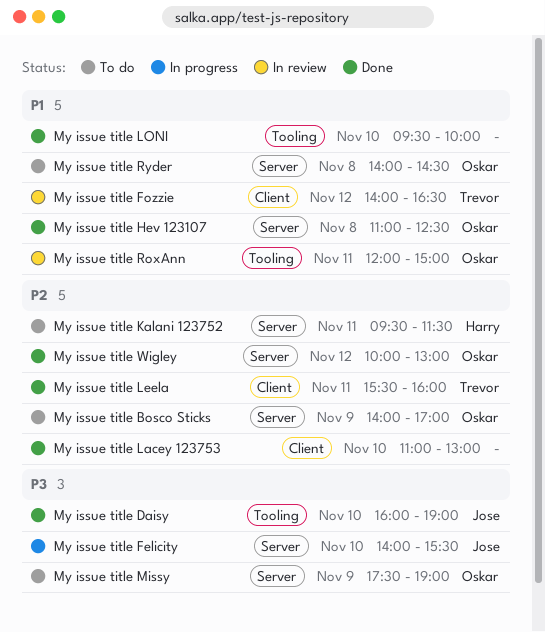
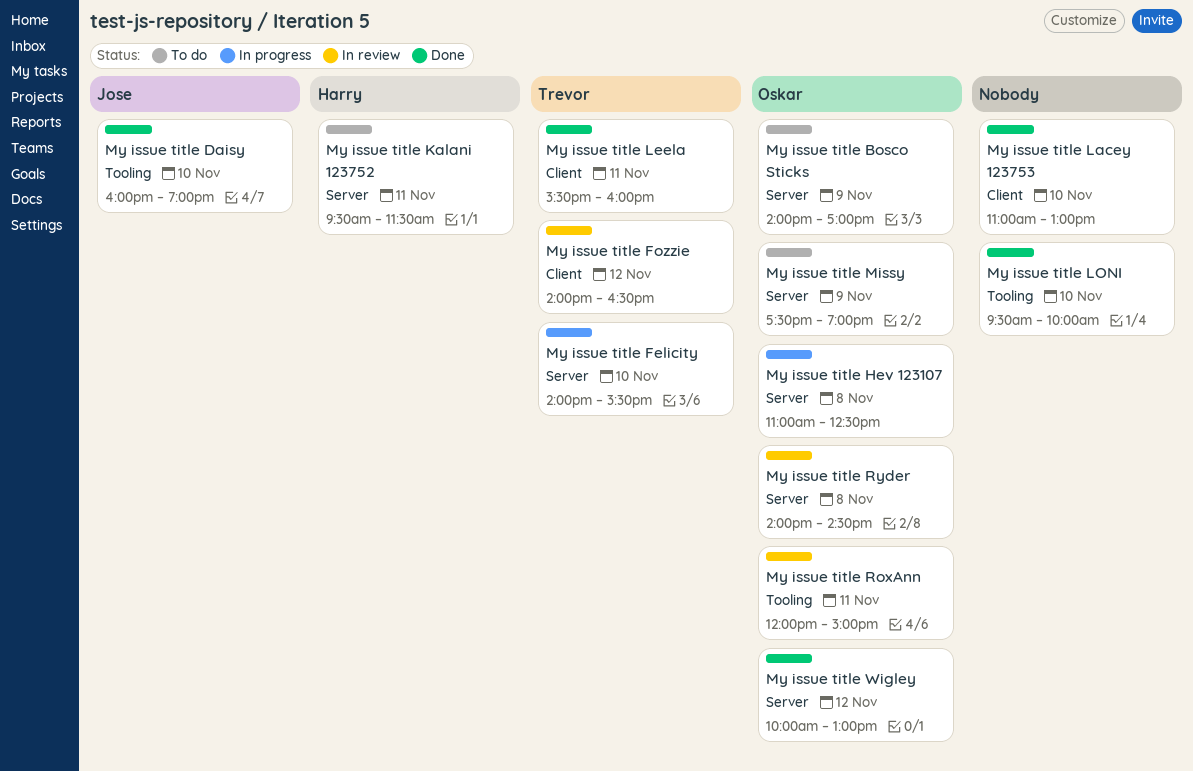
My issue title Felicity, owner: Jose -> Trevor
My issue title Hev 123107, status: Done -> In progress
My issue title Ryder, status: To do -> In review

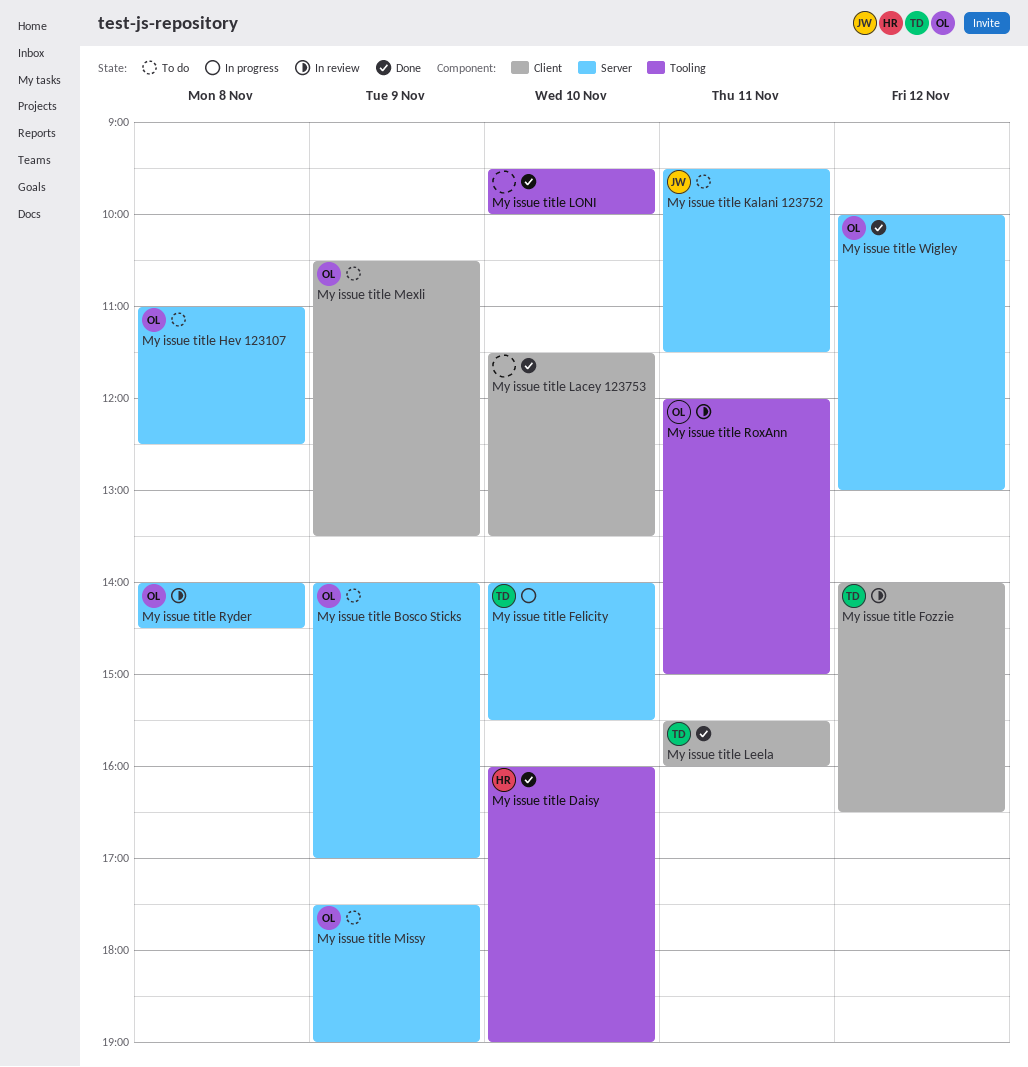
My issue title Daisy, owner: Jose -> Harry
My issue title Hev 123107, status: In progress -> To do
My issue title Kalani 123752, owner: Harry -> Jose
My issue title Lacey 123753, begins: 11:00 -> 11:30
My issue title Lacey 123753, ends: 13:00 -> 13:30
My issue title Mexli: none -> present

